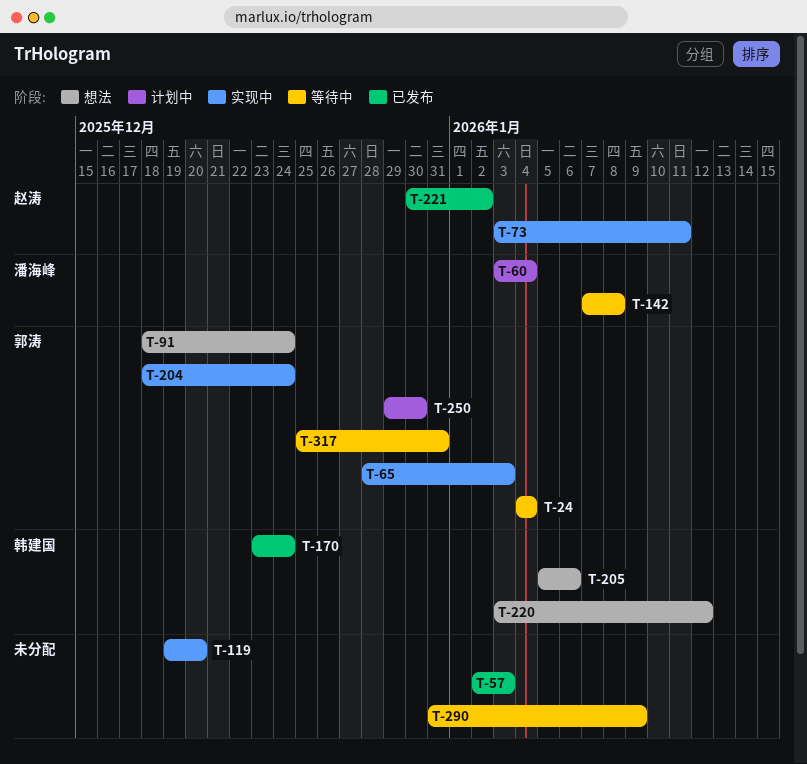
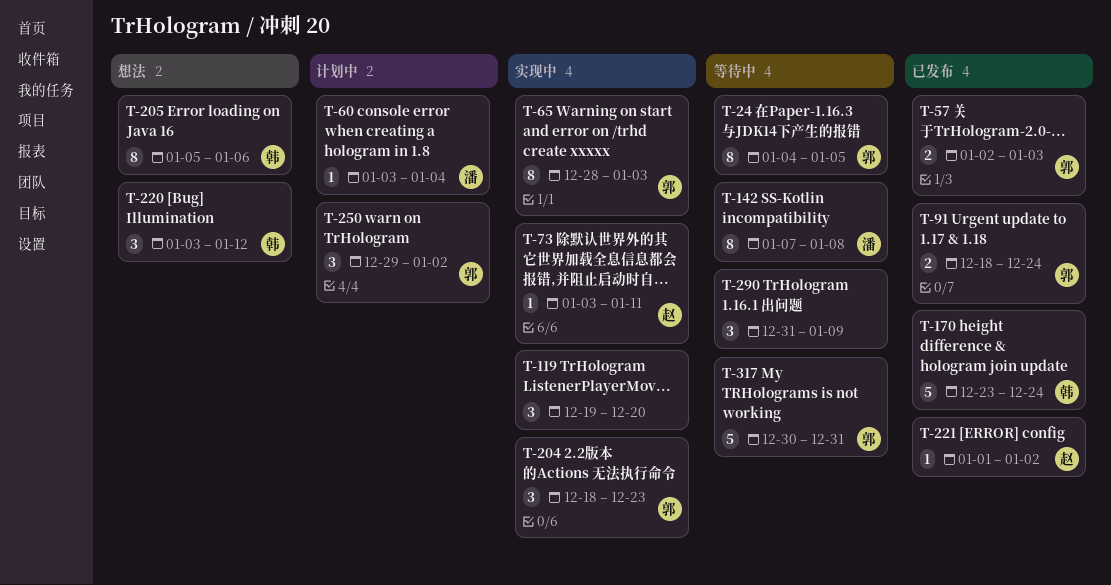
T-24, due: Jan 4 -> Jan 5
T-57, owner: none -> 郭涛
T-91, status: 想法 -> 已发布
T-204, due: Dec 24 -> Dec 23
T-221, start: Dec 30 -> Jan 1
T-250, due: Dec 30 -> Jan 2
T-317, start: Dec 25 -> Dec 30

